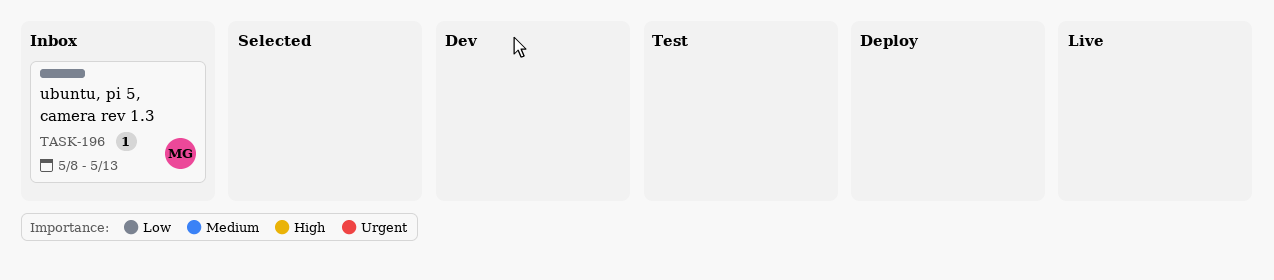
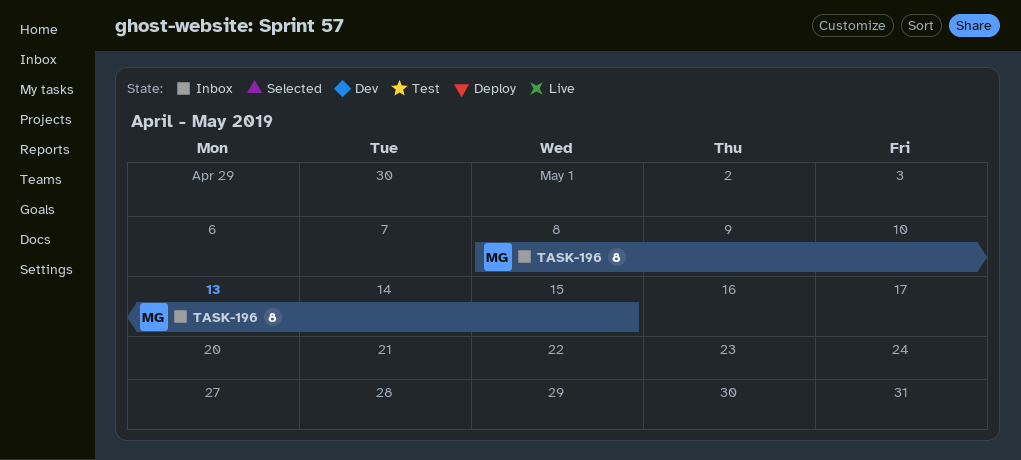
TASK-196, estimate: 1 -> 8
TASK-196, due: May 13 -> May 15

